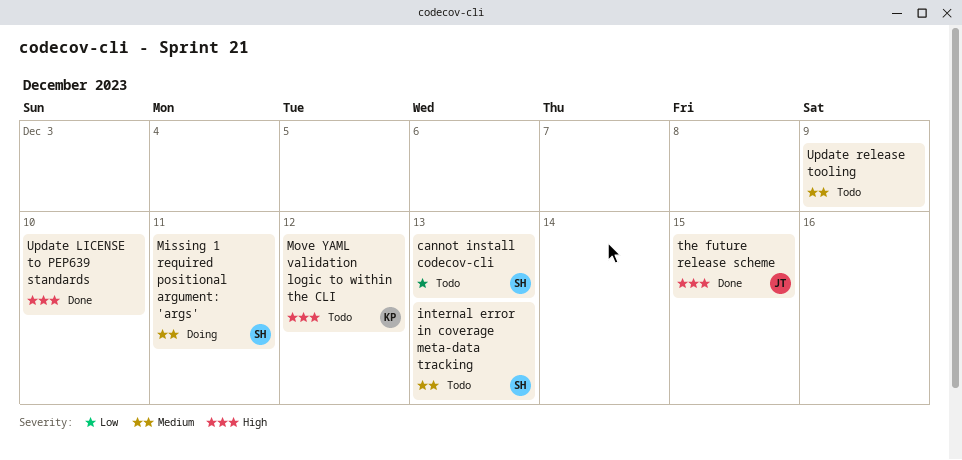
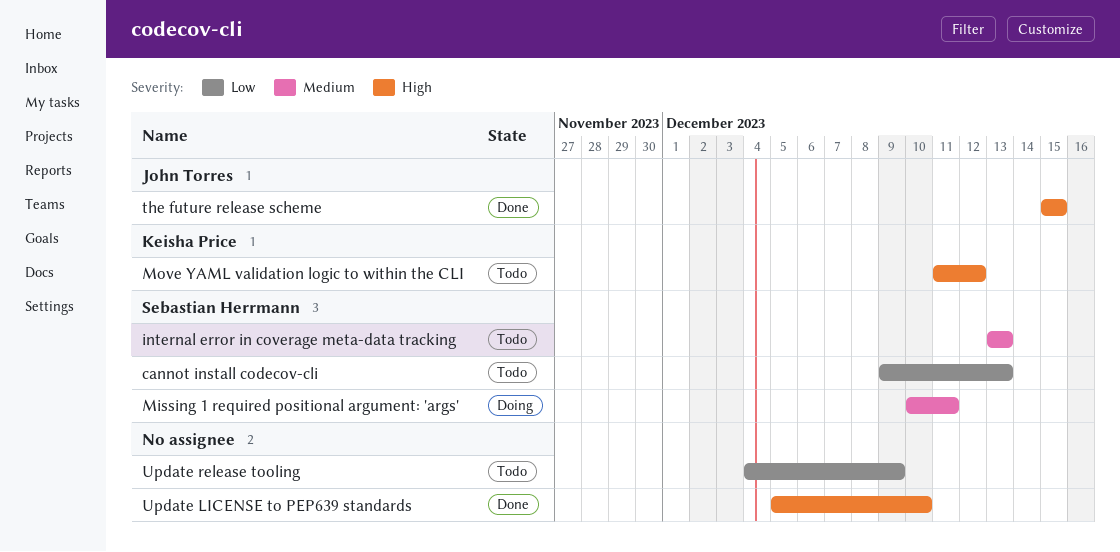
Update release tooling, priority: Medium -> Low

